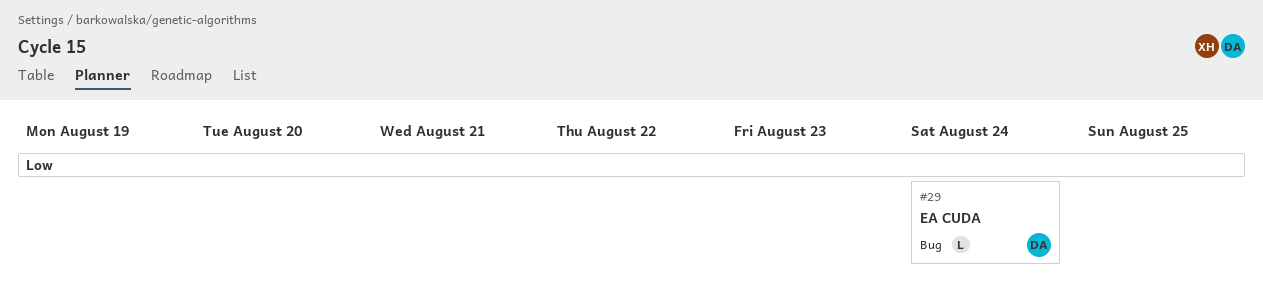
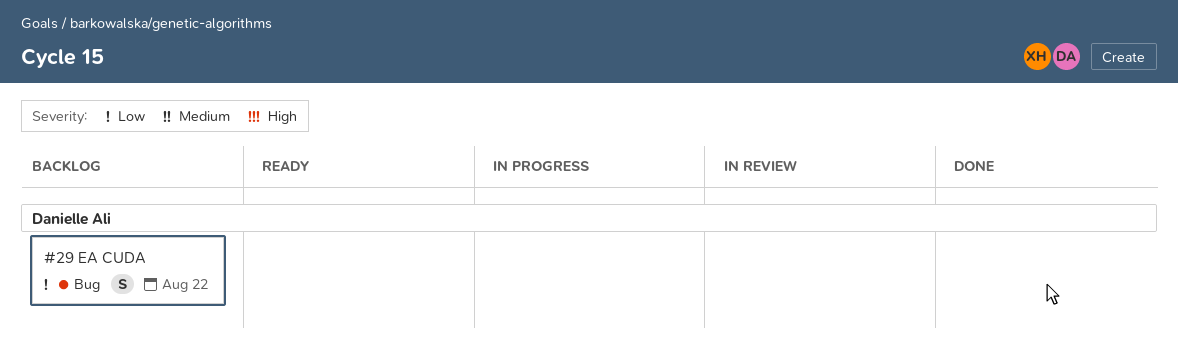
#29, estimate: L -> S
#29, due: Aug 24 -> Aug 22

